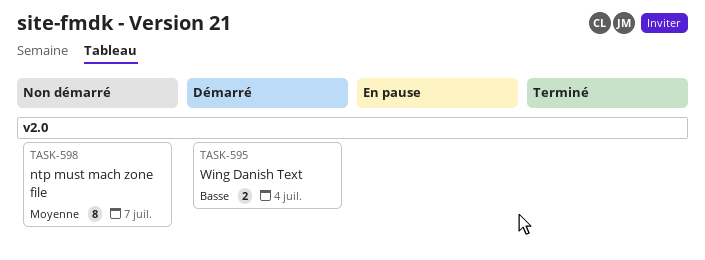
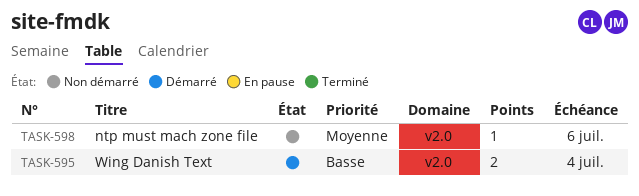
TASK-598, estimate: 8 -> 1
TASK-598, due: Jul 7 -> Jul 6

